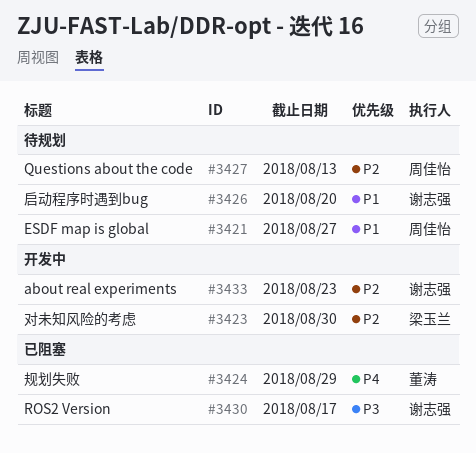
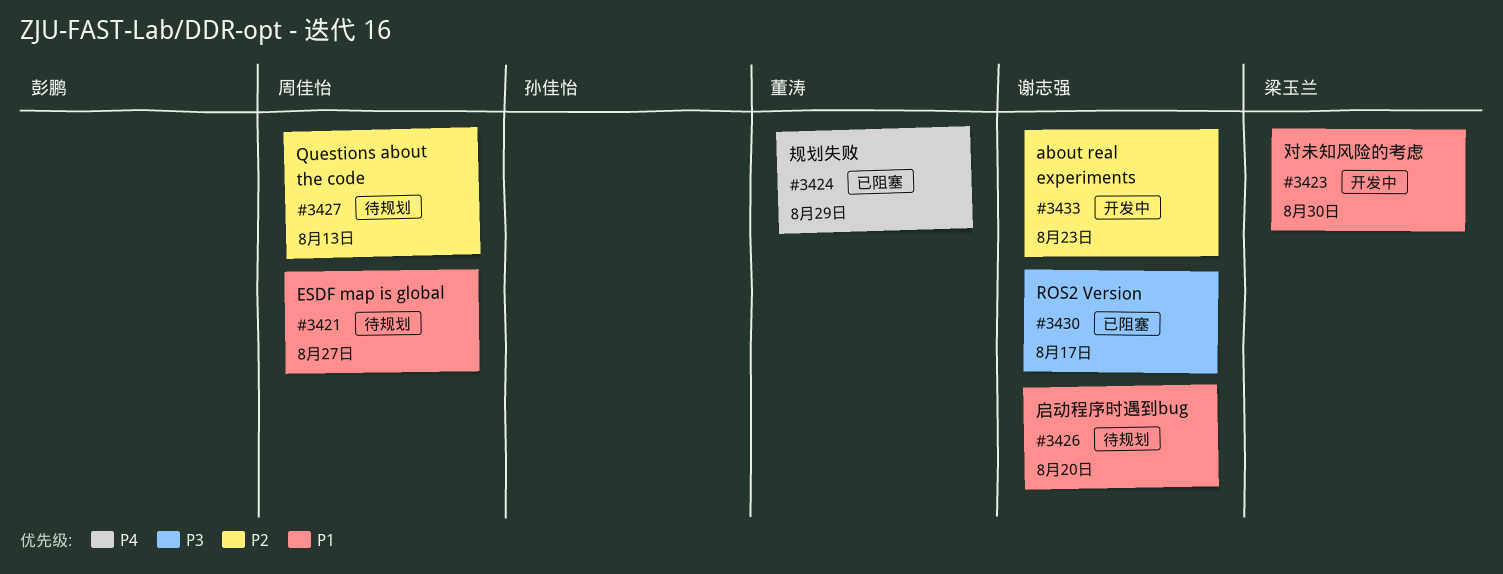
#3423, priority: P2 -> P1

